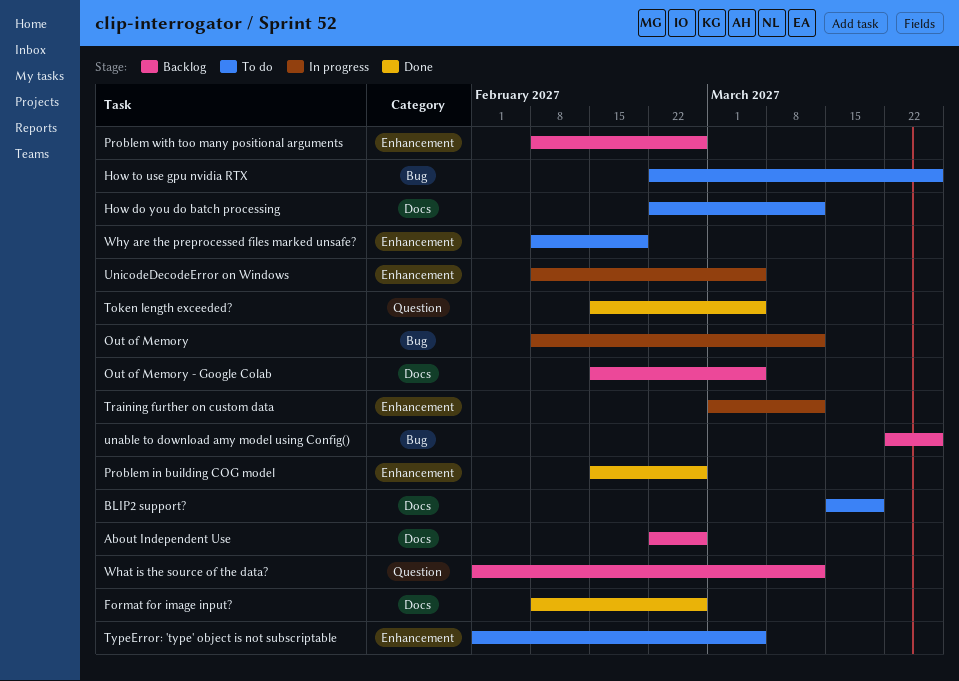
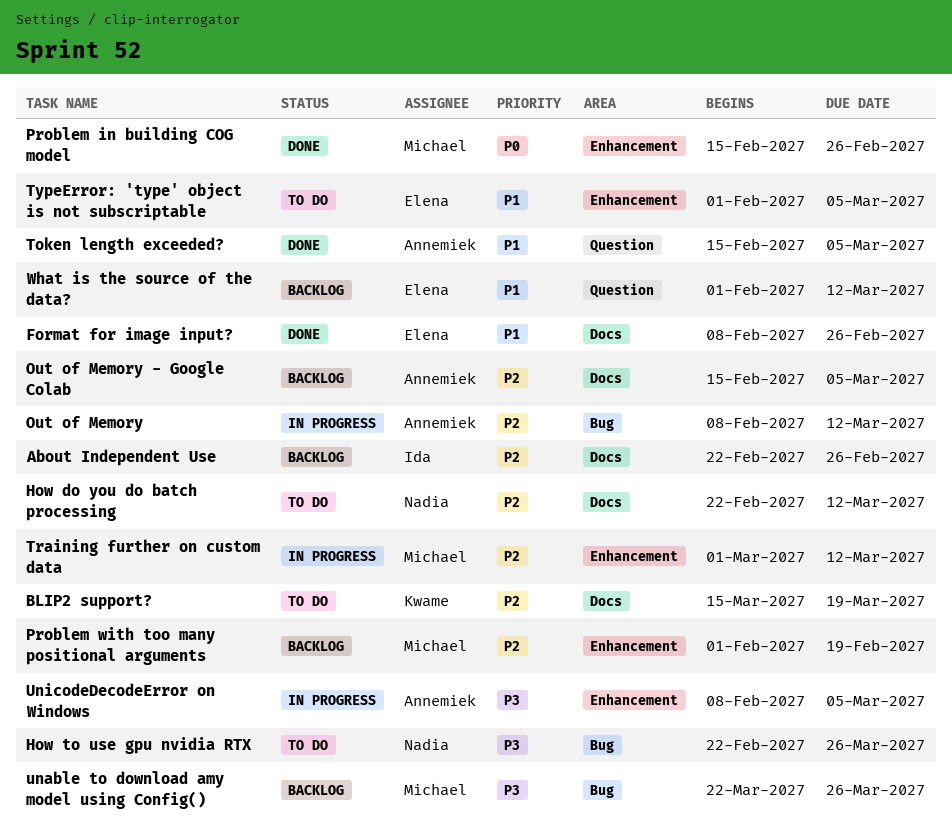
Problem with too many positional arguments, start: Feb 8 -> Feb 1
Problem with too many positional arguments, due: Feb 26 -> Feb 19
Why are the preprocessed files marked unsafe?: present -> none

